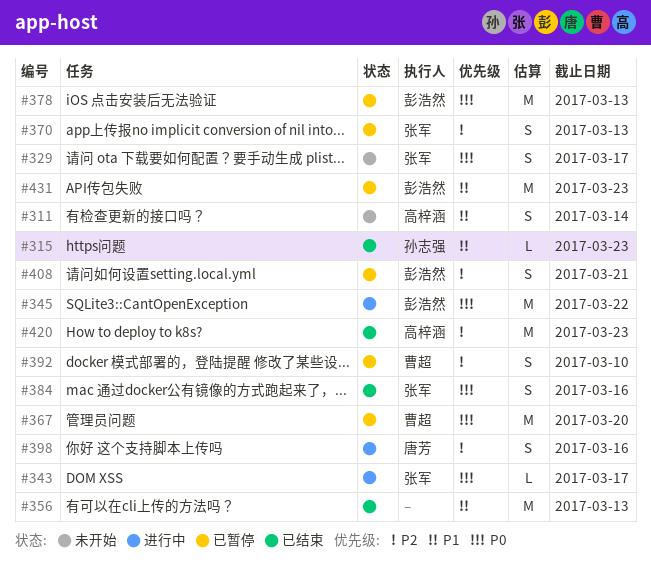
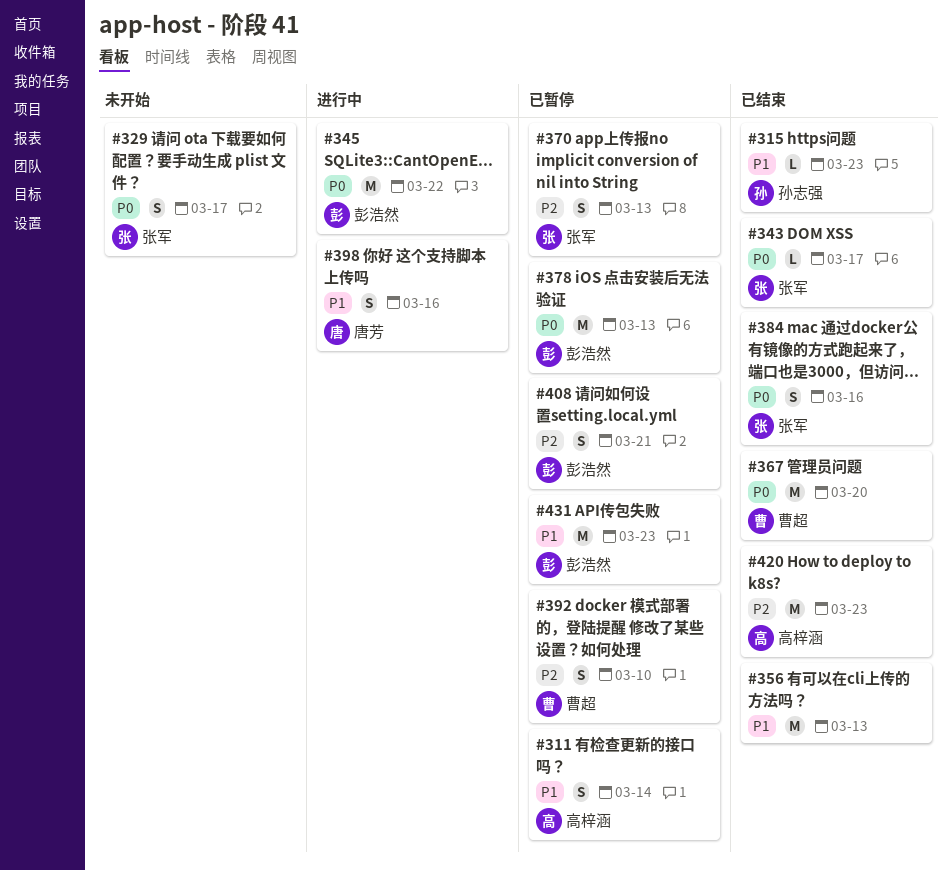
#311, status: 未开始 -> 已暂停
#343, status: 进行中 -> 已结束
#367, status: 已暂停 -> 已结束
#398, priority: P2 -> P1

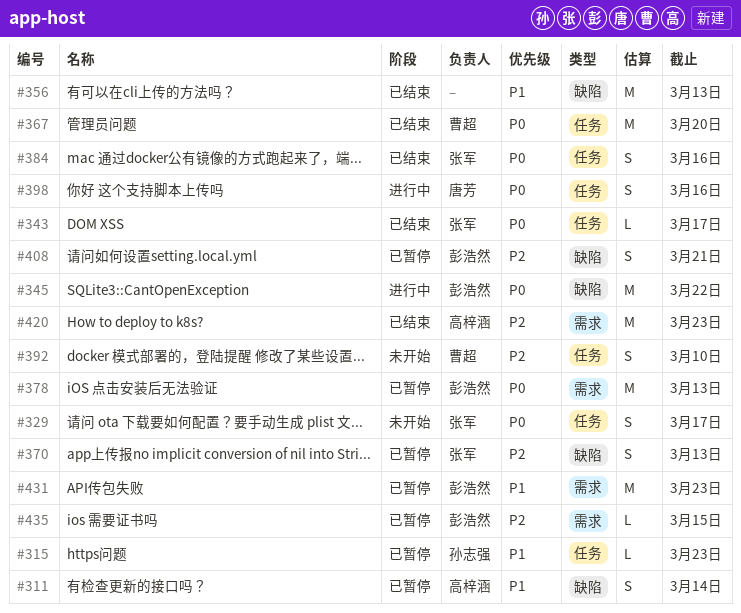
#315, status: 已结束 -> 已暂停
#392, status: 已暂停 -> 未开始
#398, priority: P1 -> P0
#435: none -> present

